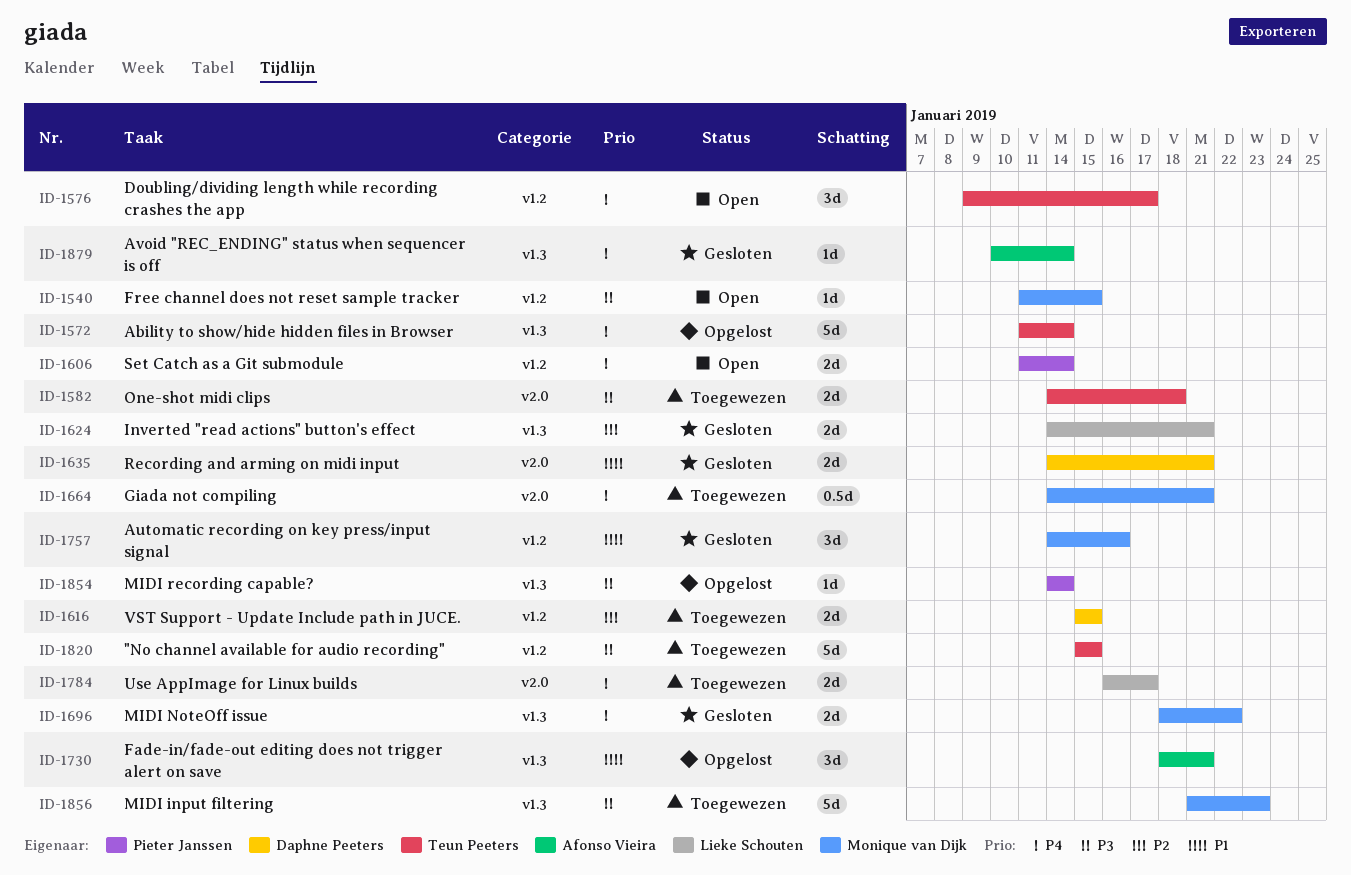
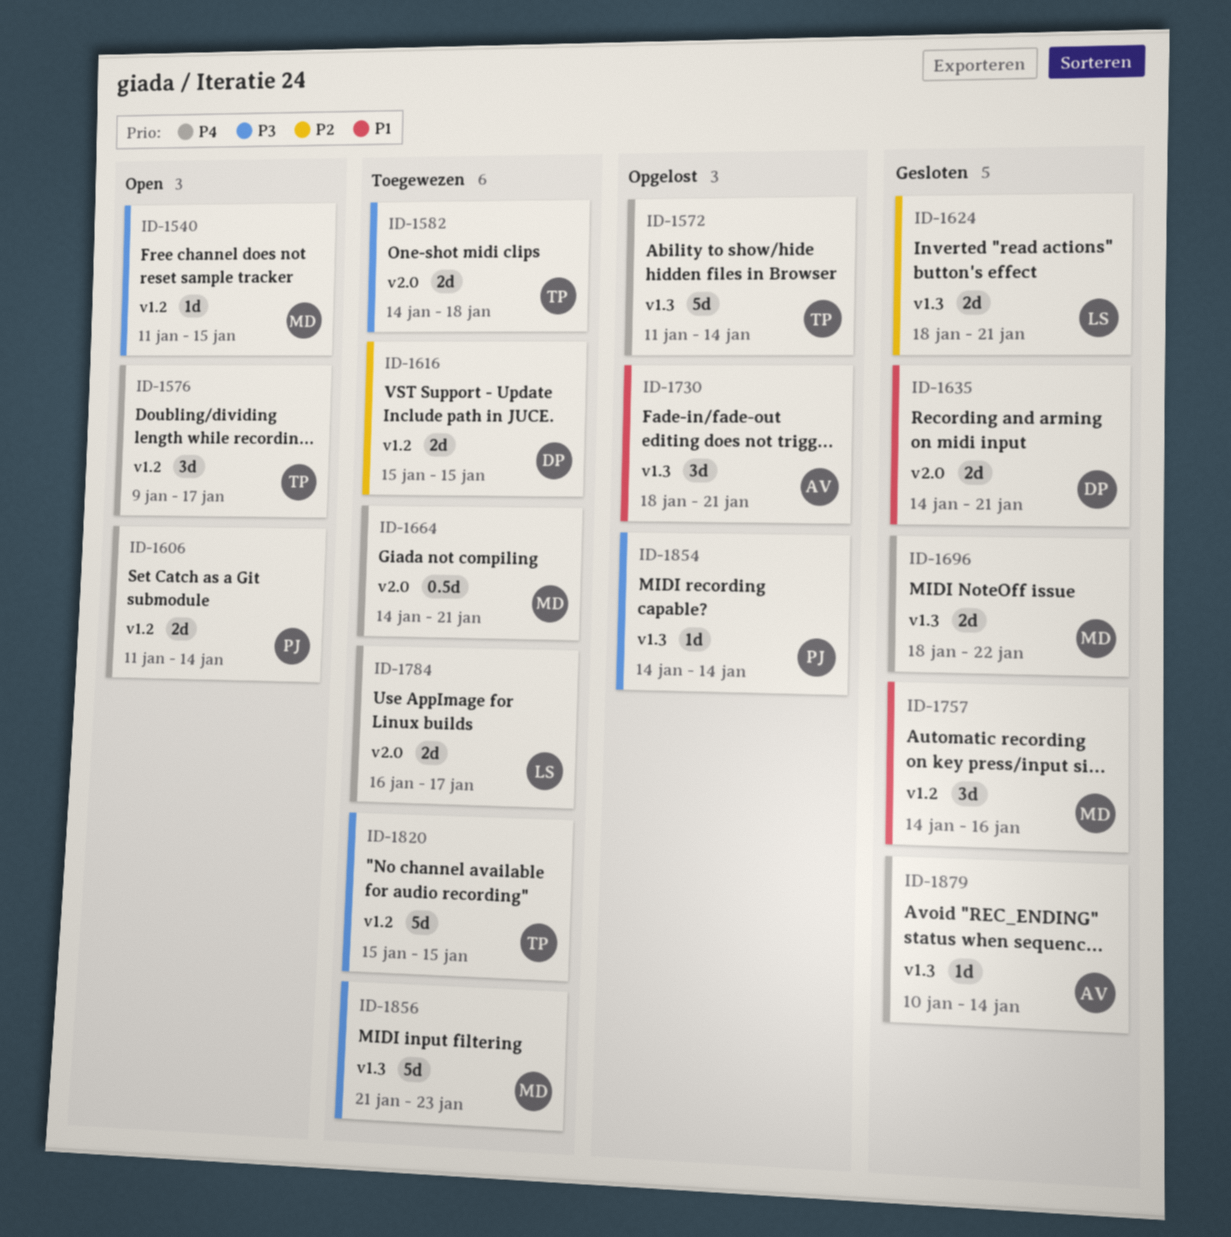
ID-1624, start: Jan 14 -> Jan 18

